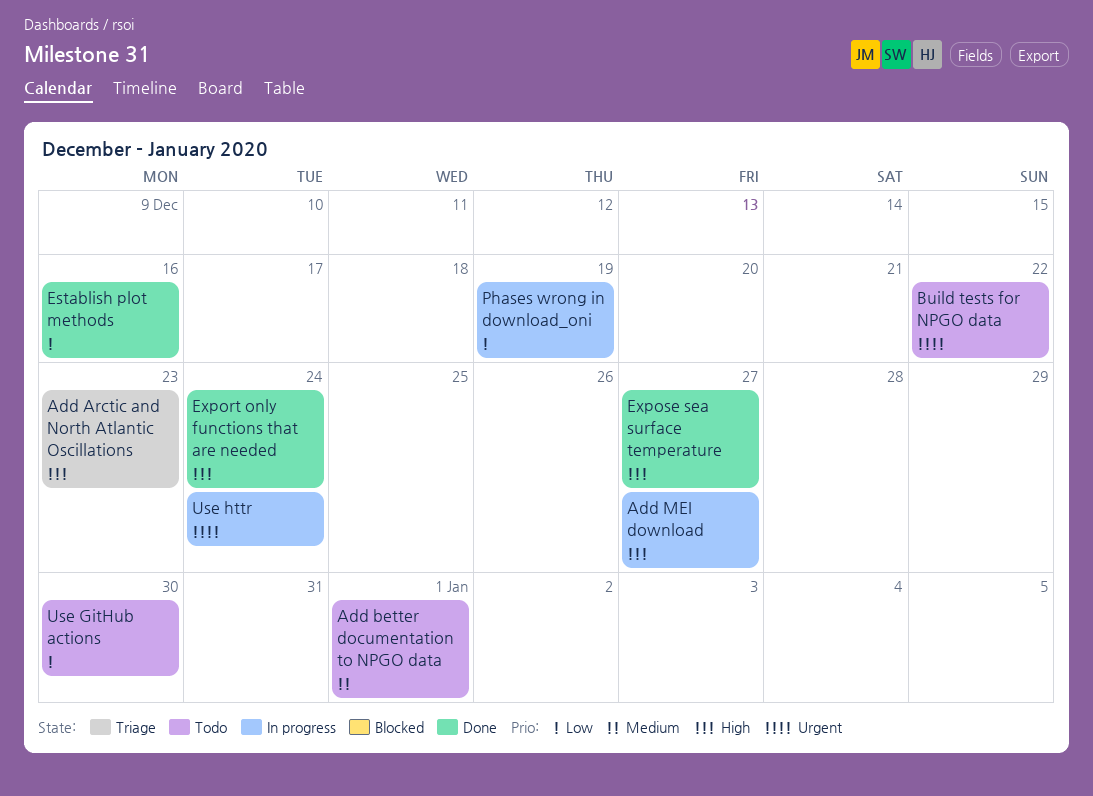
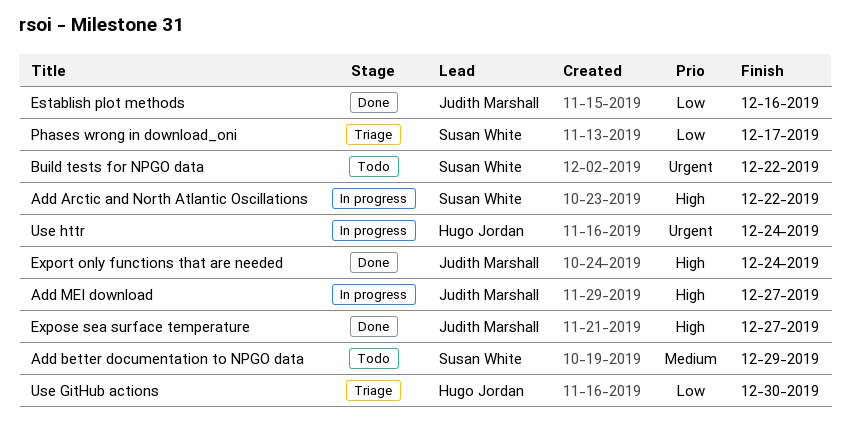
Add Arctic and North Atlantic Oscillations, status: Triage -> In progress
Add Arctic and North Atlantic Oscillations, due: Dec 23 -> Dec 22
Add better documentation to NPGO data, due: Jan 1 -> Dec 29
Phases wrong in download_oni, status: In progress -> Triage
Phases wrong in download_oni, due: Dec 19 -> Dec 17
Use GitHub actions, status: Todo -> Triage

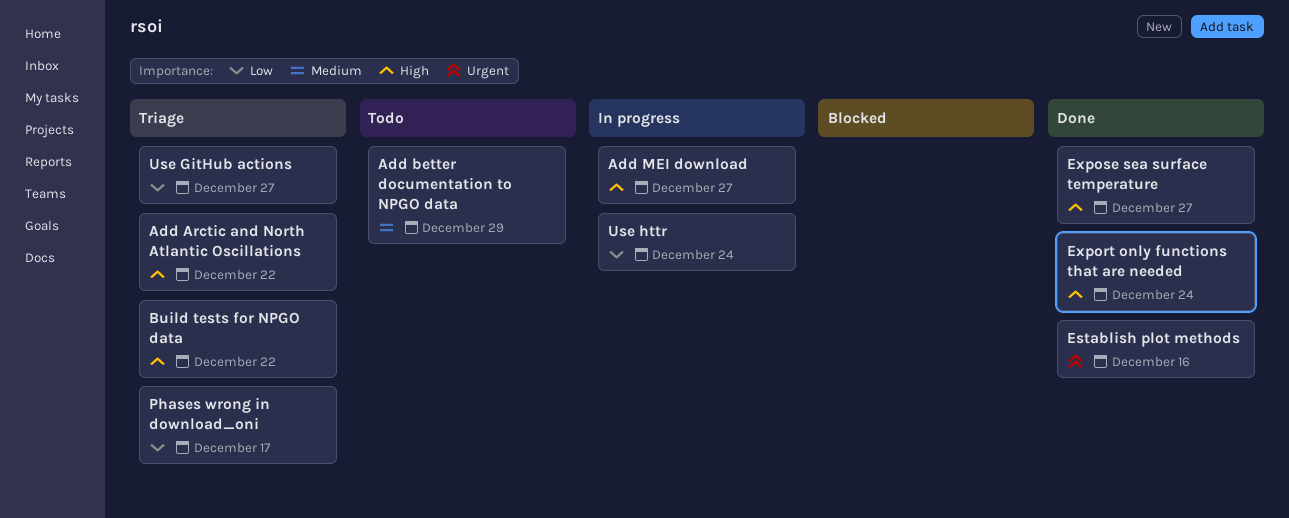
Add Arctic and North Atlantic Oscillations, status: In progress -> Triage
Build tests for NPGO data, status: Todo -> Triage
Build tests for NPGO data, priority: Urgent -> High
Establish plot methods, priority: Low -> Urgent
Use GitHub actions, due: Dec 30 -> Dec 27
Use httr, priority: Urgent -> Low

